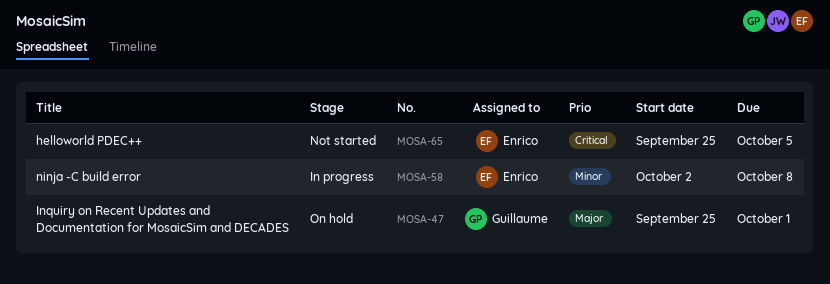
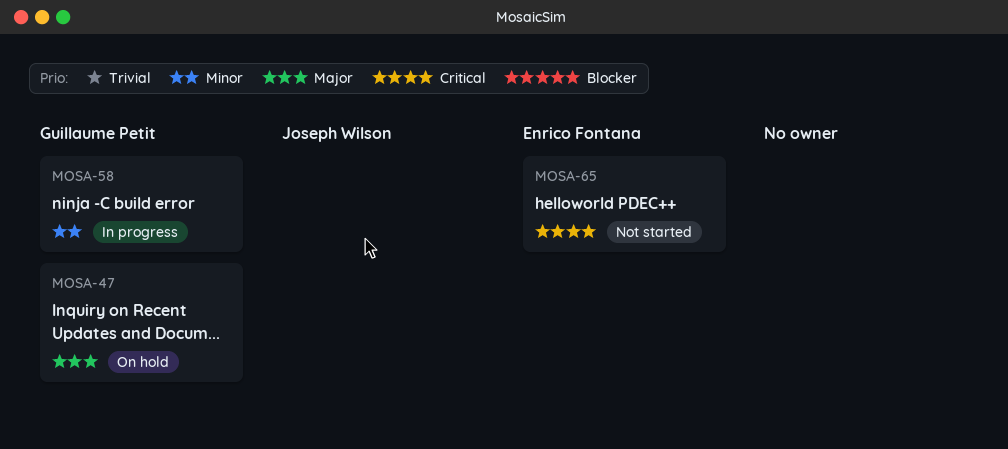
MOSA-58, owner: Enrico Fontana -> Guillaume Petit

